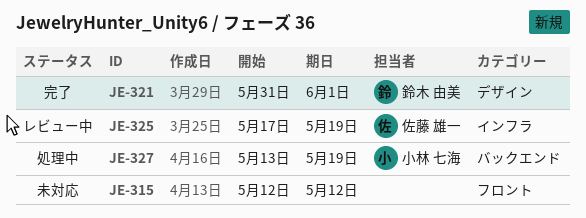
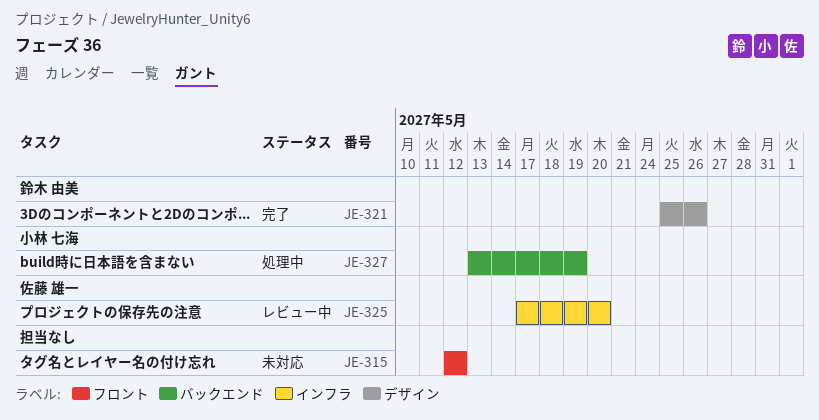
JE-321, start: May 31 -> May 25
JE-321, due: Jun 1 -> May 26
JE-325, due: May 19 -> May 20

